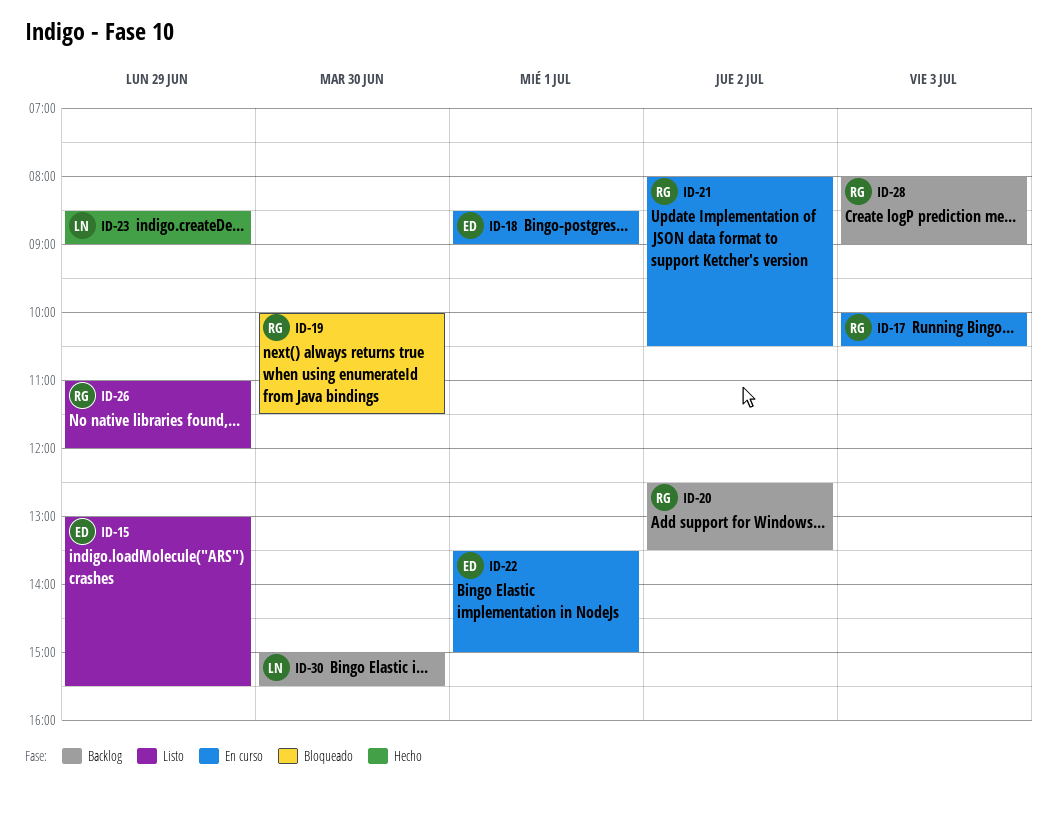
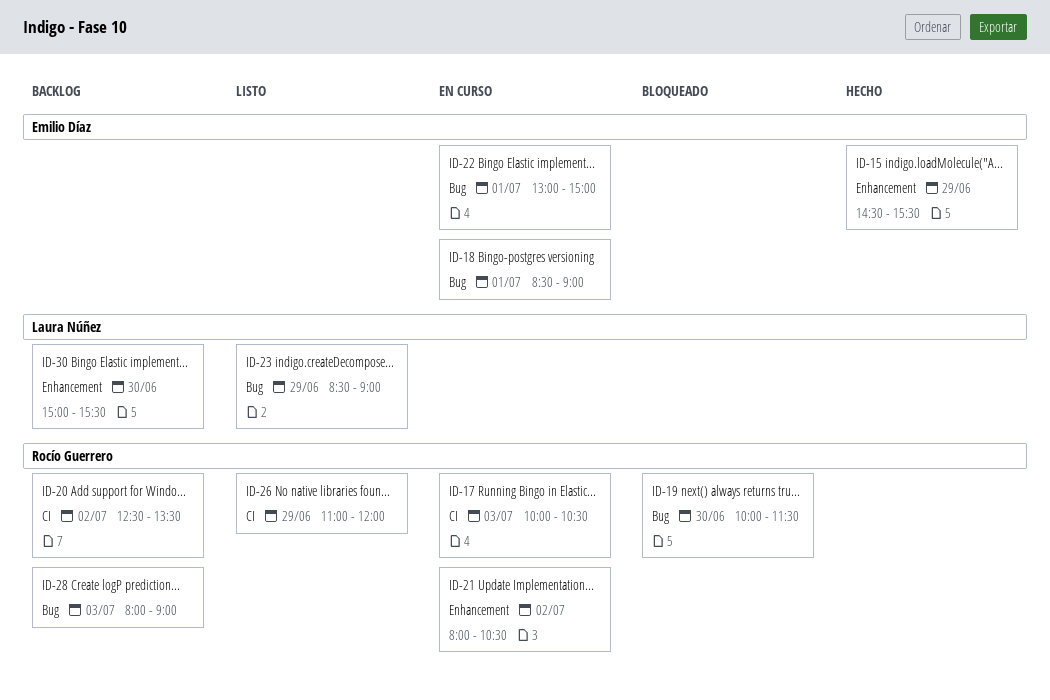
ID-15, status: Listo -> Hecho
ID-15, begins: 13:00 -> 14:30
ID-22, begins: 13:30 -> 13:00
ID-23, status: Hecho -> Listo

